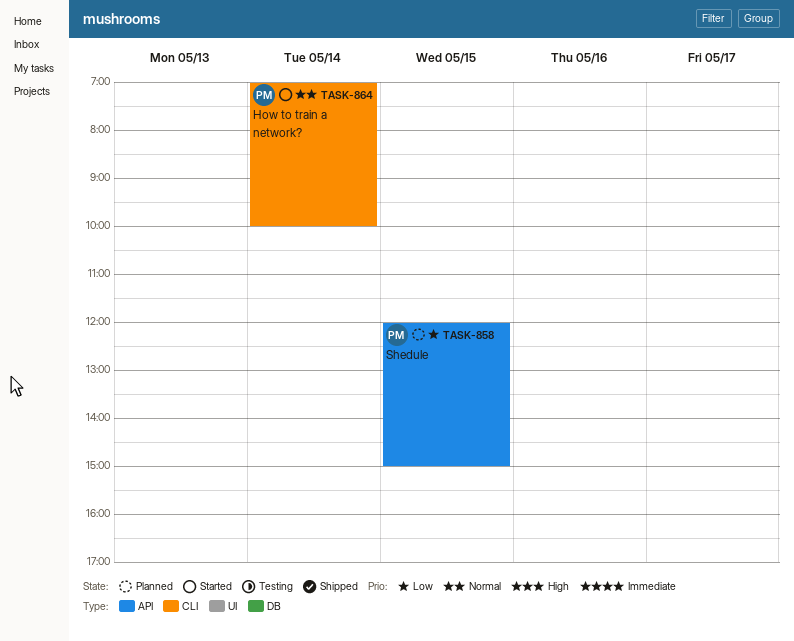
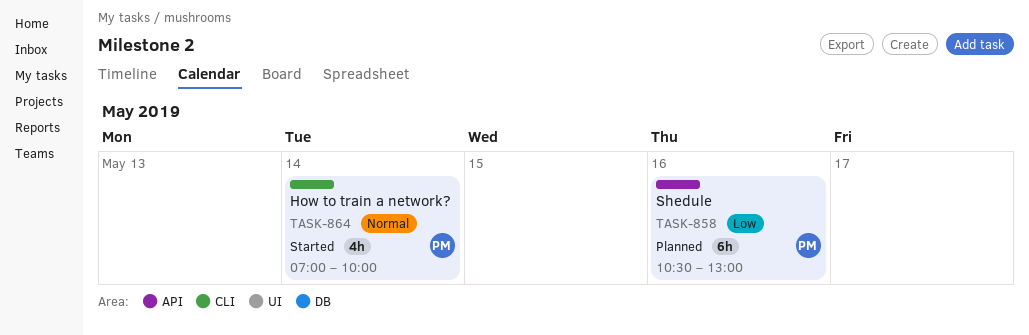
TASK-858, day: May 15 -> May 16
TASK-858, begins: 12:00 -> 10:30
TASK-858, ends: 15:00 -> 13:00

